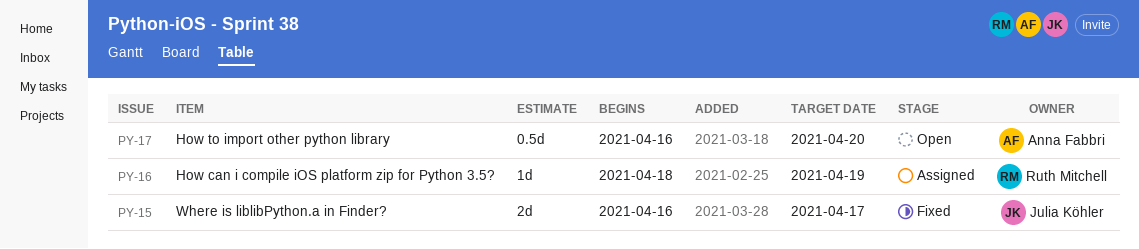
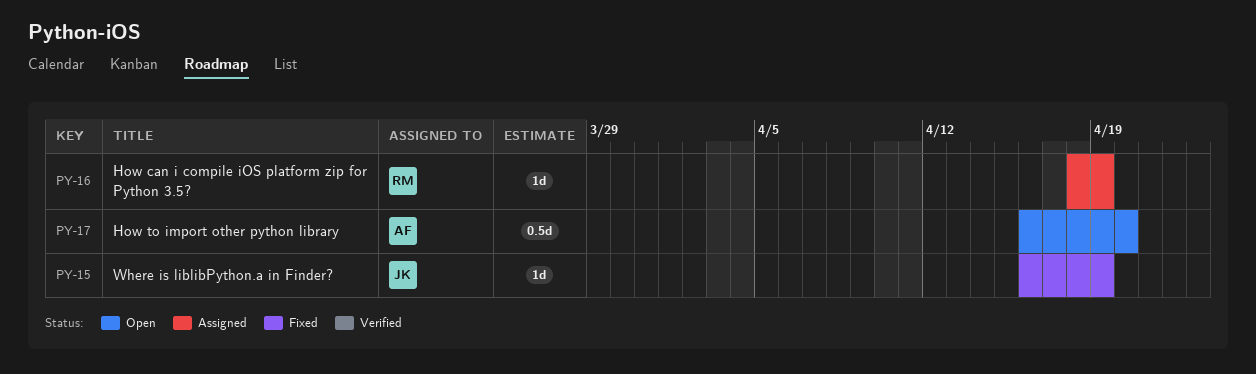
PY-15, estimate: 2d -> 1d
PY-15, due: Apr 17 -> Apr 19

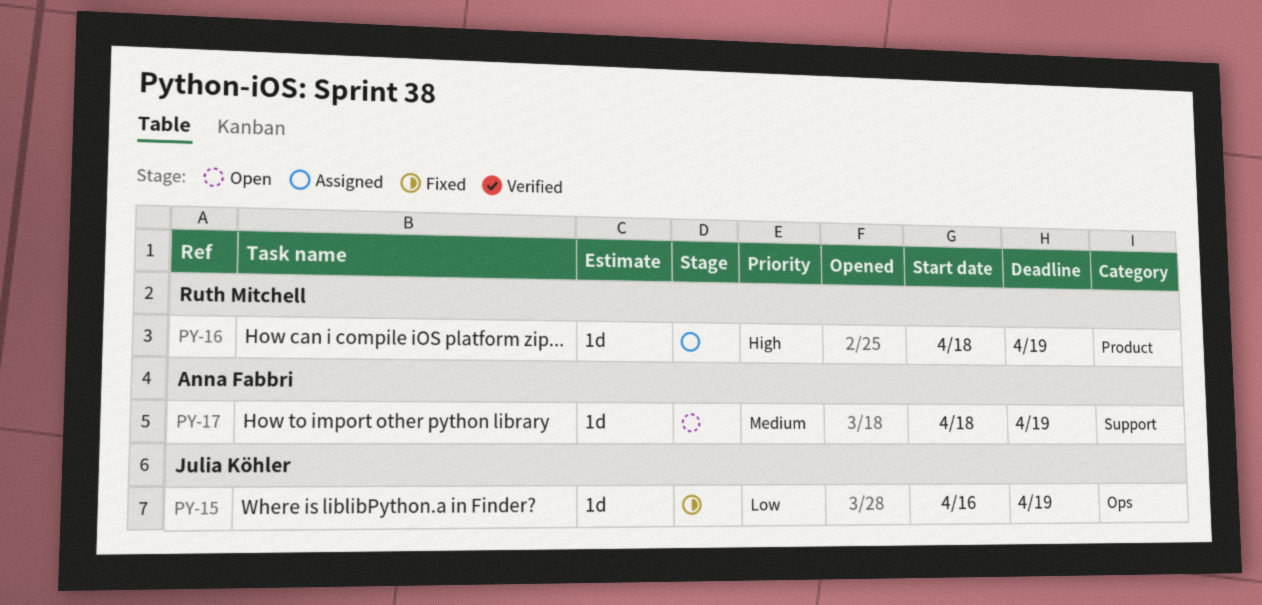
PY-17, estimate: 0.5d -> 1d
PY-17, start: Apr 16 -> Apr 18
PY-17, due: Apr 20 -> Apr 19

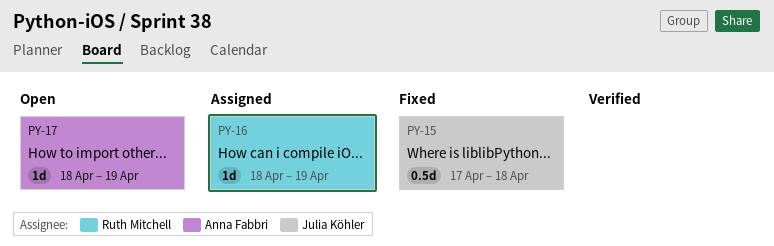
PY-15, estimate: 1d -> 0.5d
PY-15, start: Apr 16 -> Apr 17
PY-15, due: Apr 19 -> Apr 18

